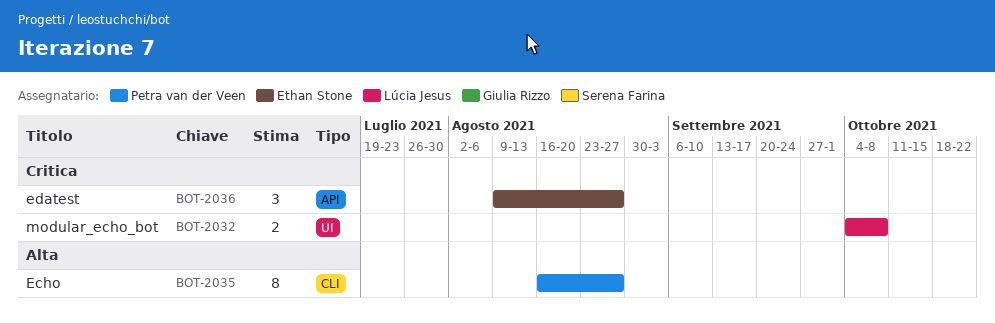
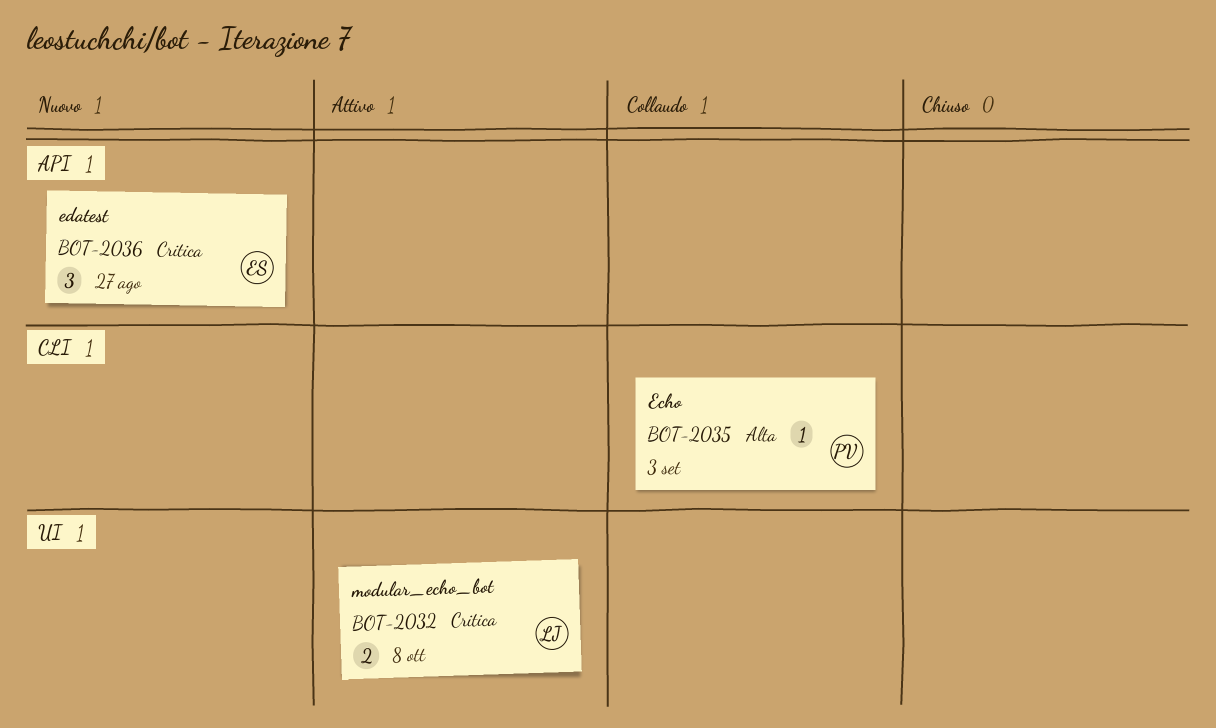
BOT-2035, estimate: 8 -> 1
BOT-2035, due: Aug 27 -> Sep 3

